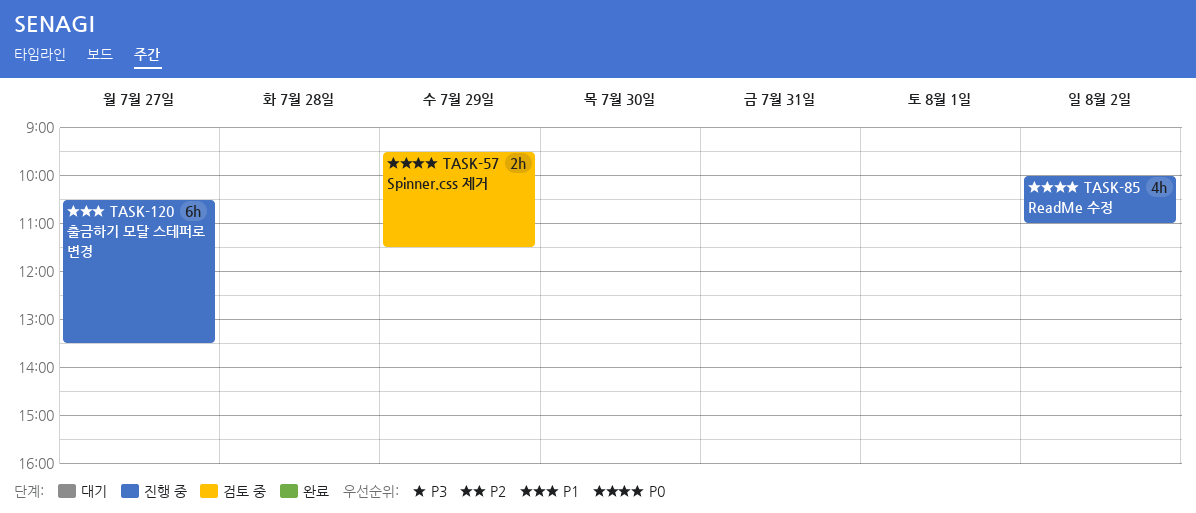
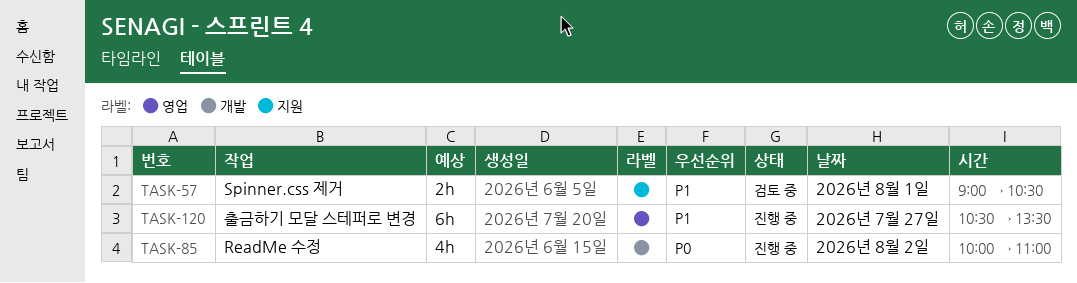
TASK-57, priority: P0 -> P1
TASK-57, day: Jul 29 -> Aug 1
TASK-57, begins: 09:30 -> 09:00
TASK-57, ends: 11:30 -> 10:30

